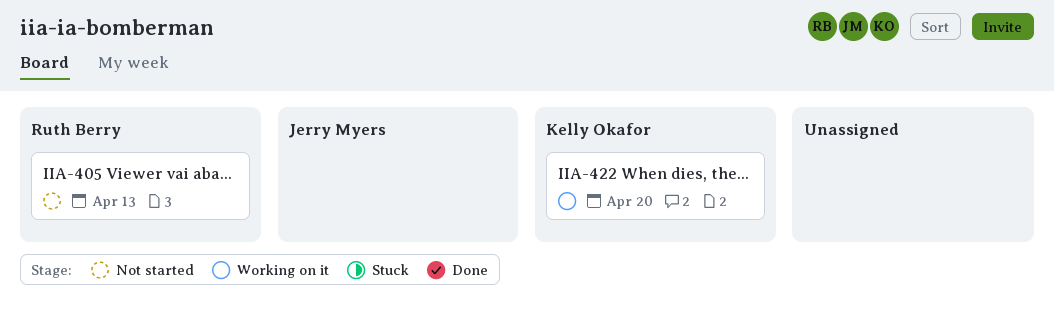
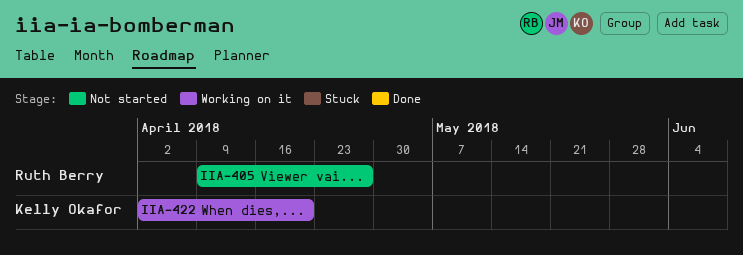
IIA-405, due: Apr 13 -> Apr 27

